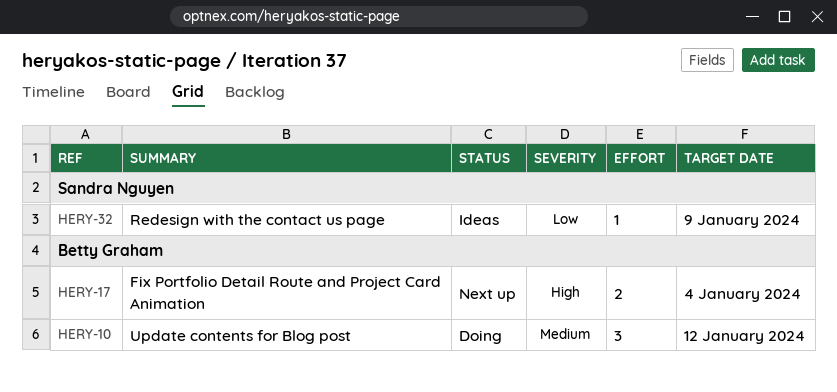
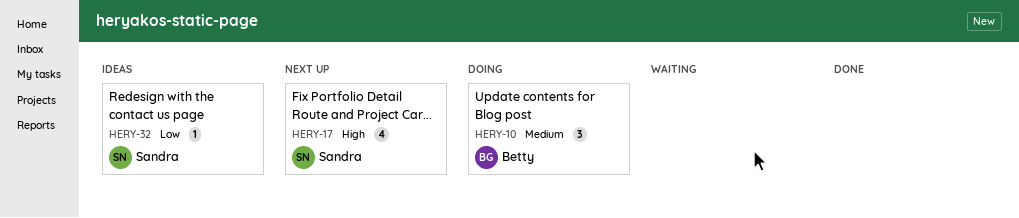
HERY-17, owner: Betty Graham -> Sandra Nguyen
HERY-17, estimate: 2 -> 4

